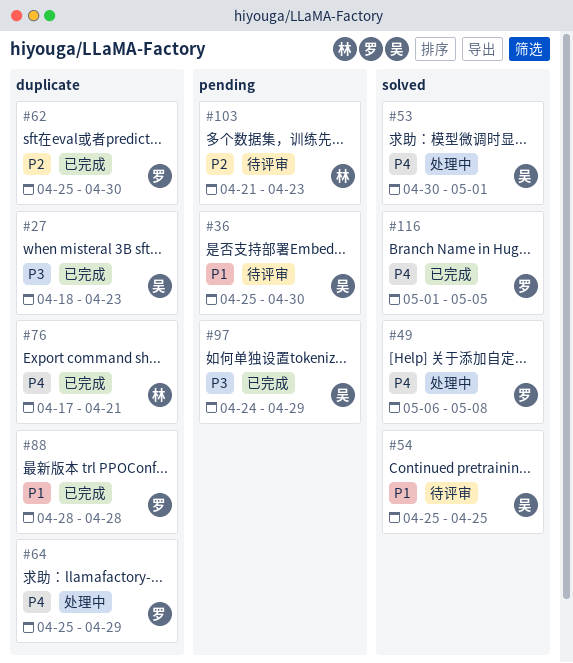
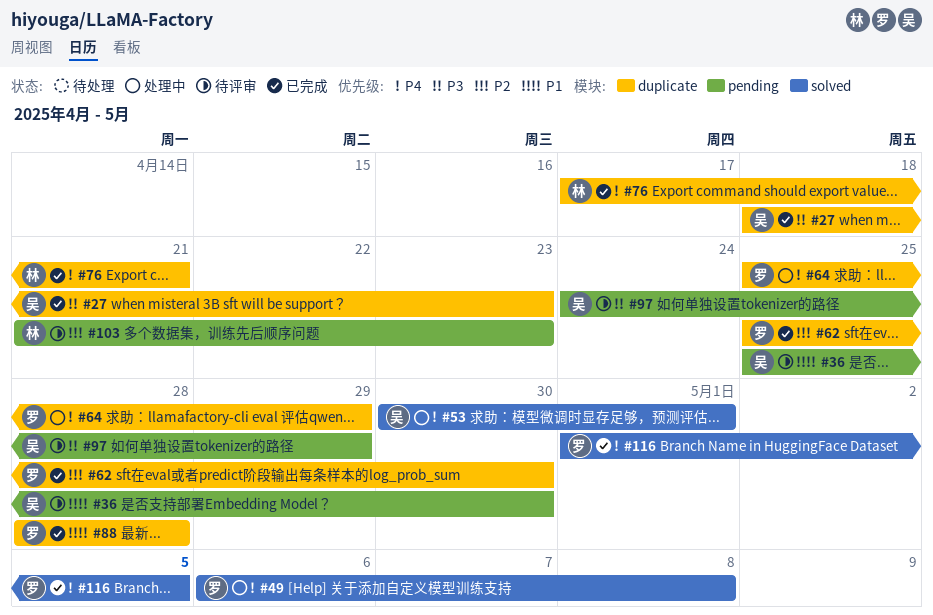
#54: present -> none
#97, status: 已完成 -> 待评审

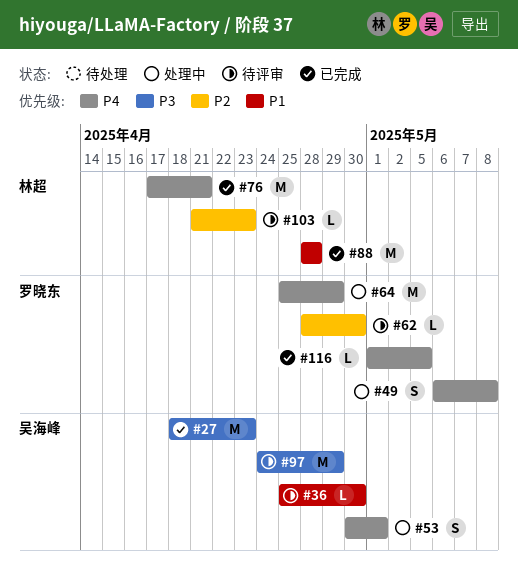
#62, status: 已完成 -> 待评审
#62, start: Apr 25 -> Apr 28
#88, owner: 罗晓东 -> 林超

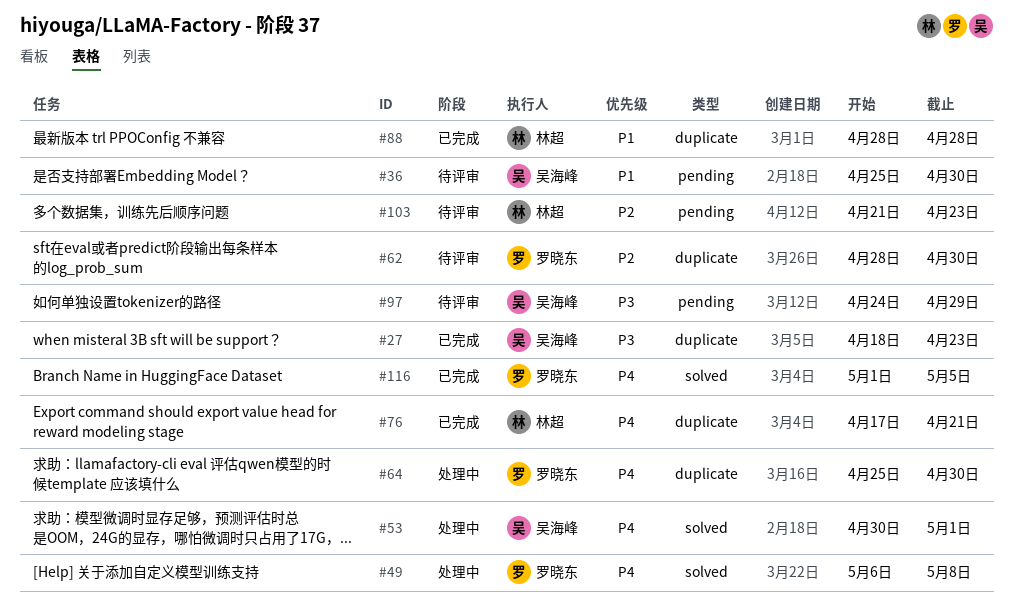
#64, due: Apr 29 -> Apr 30

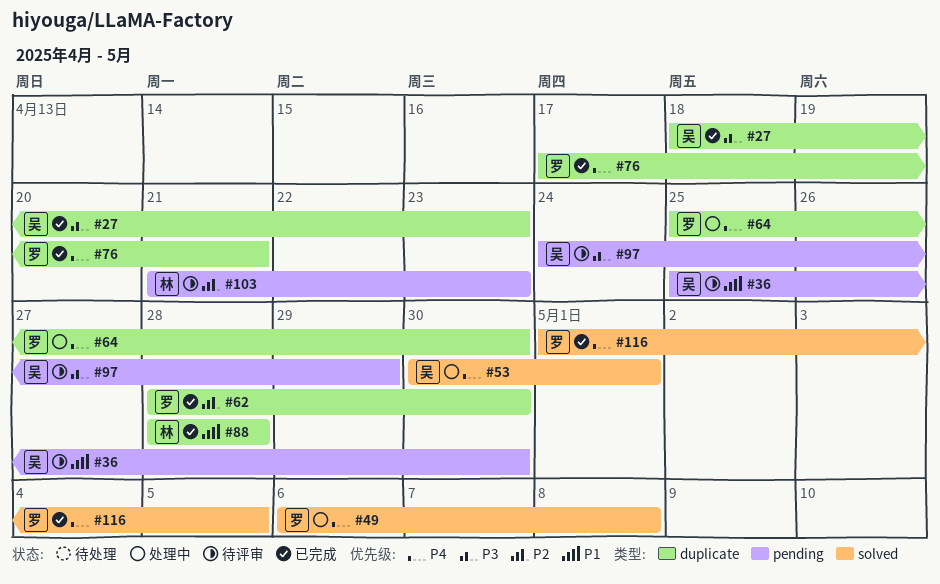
#62, status: 待评审 -> 已完成
#76, owner: 林超 -> 罗晓东

